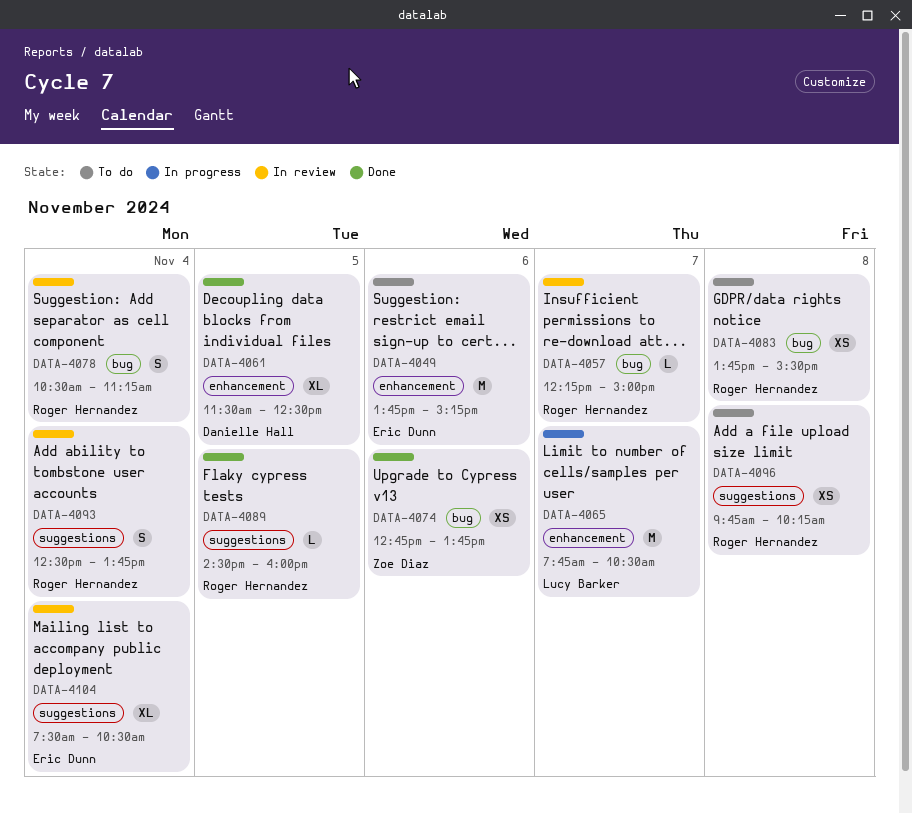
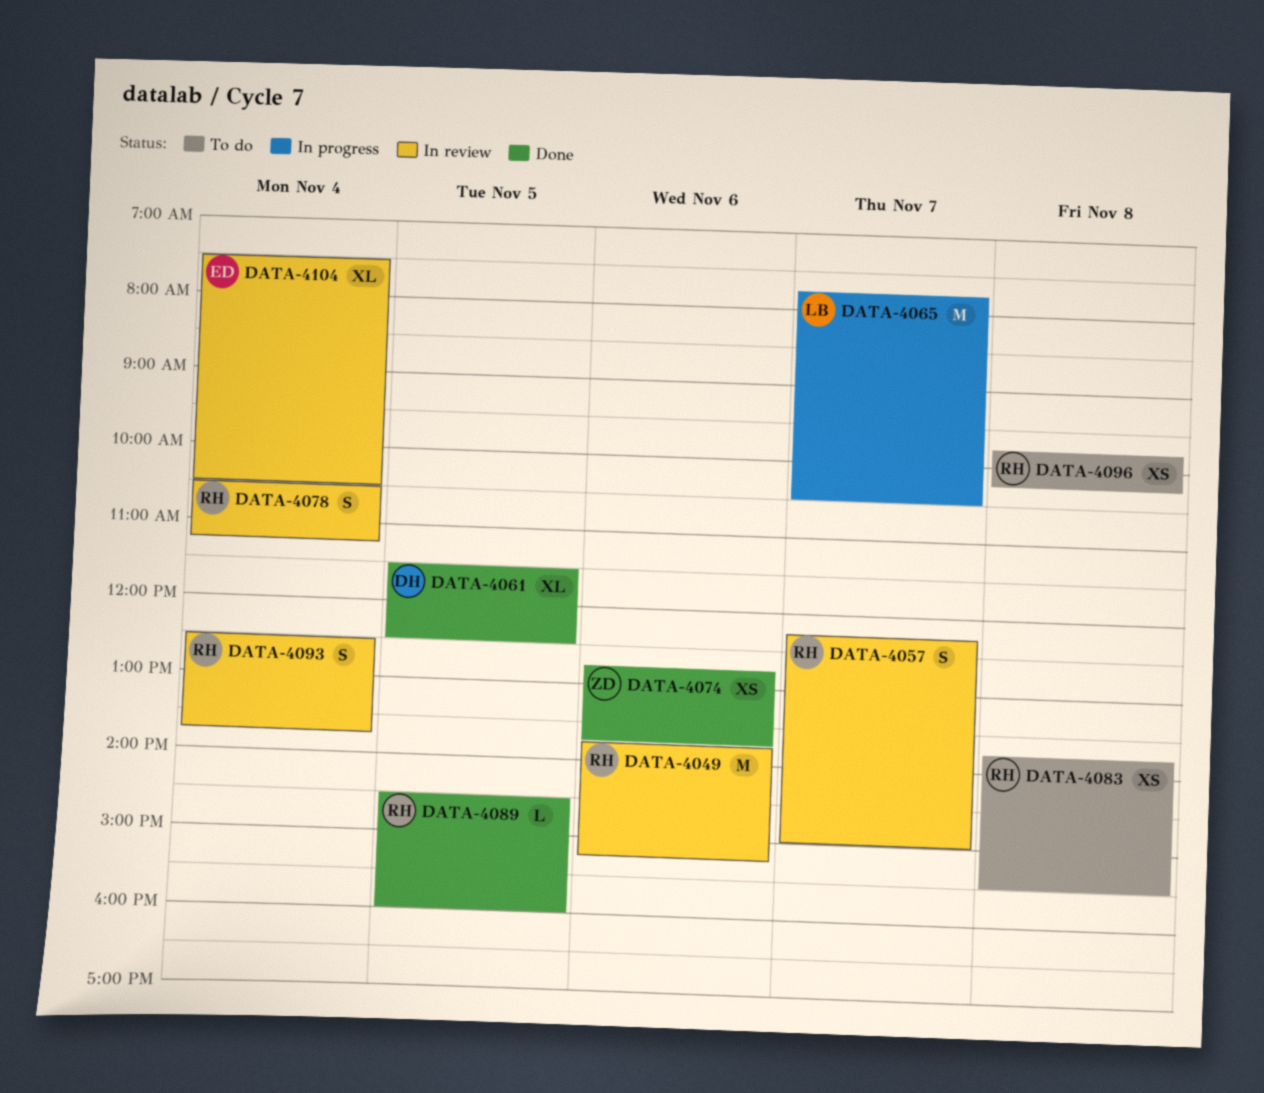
DATA-4049, status: To do -> In review
DATA-4049, owner: Eric Dunn -> Roger Hernandez
DATA-4057, estimate: L -> S

